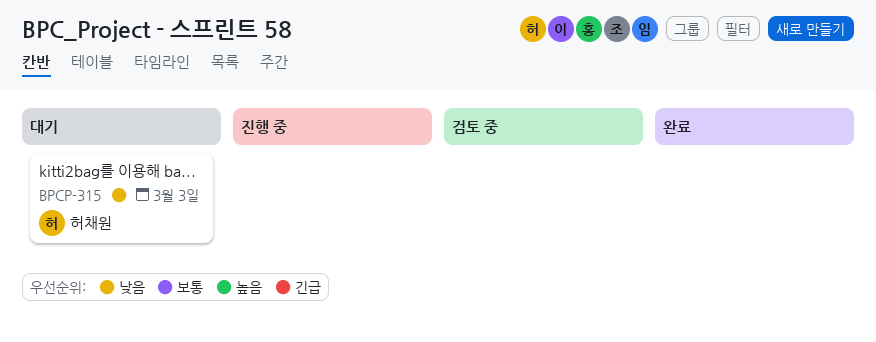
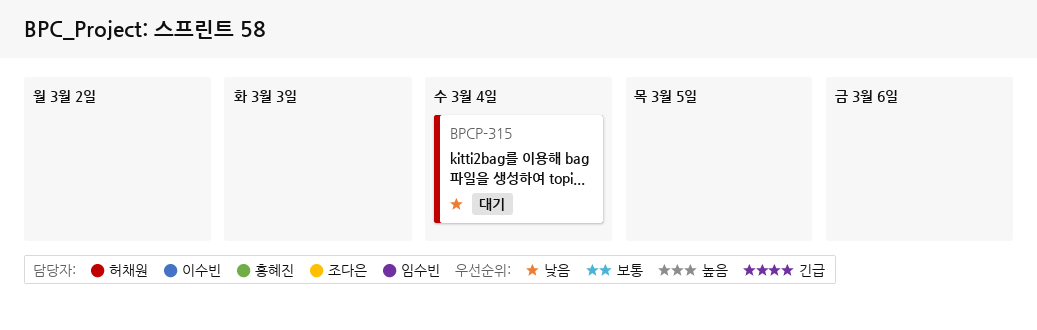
BPCP-315, due: Mar 3 -> Mar 4

